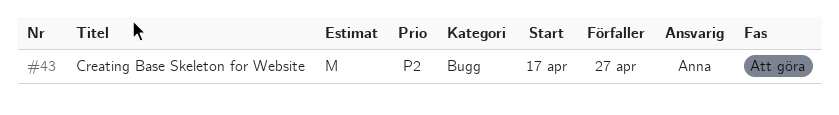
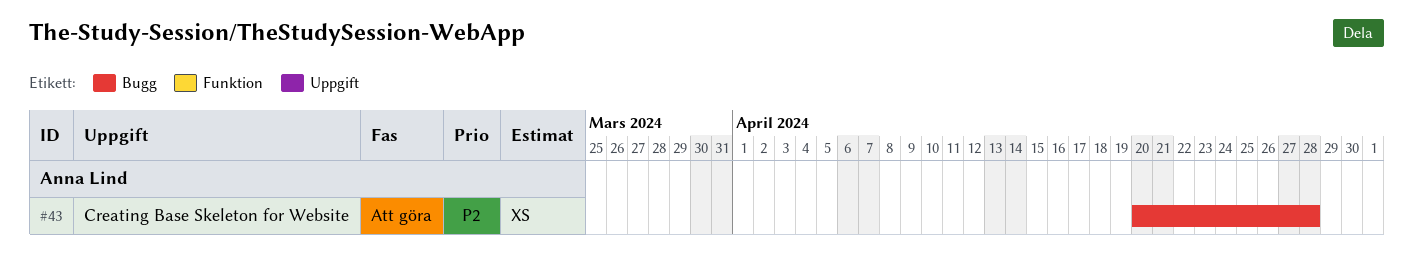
#43, estimate: M -> XS
#43, start: Apr 17 -> Apr 20
#43, due: Apr 27 -> Apr 28

